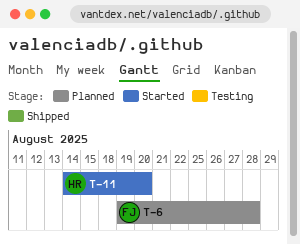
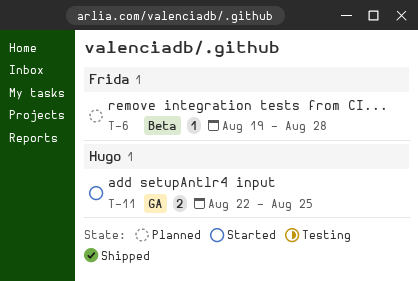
T-11, start: Aug 14 -> Aug 22
T-11, due: Aug 20 -> Aug 25

